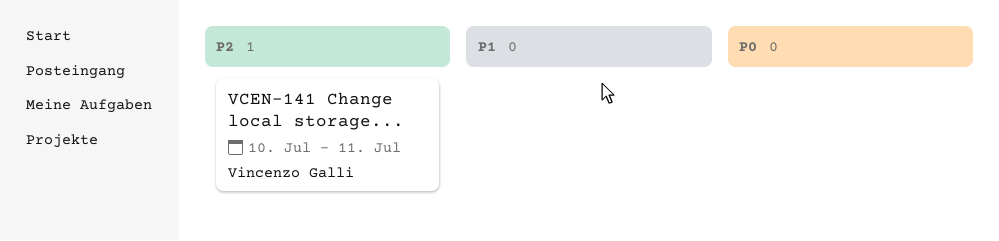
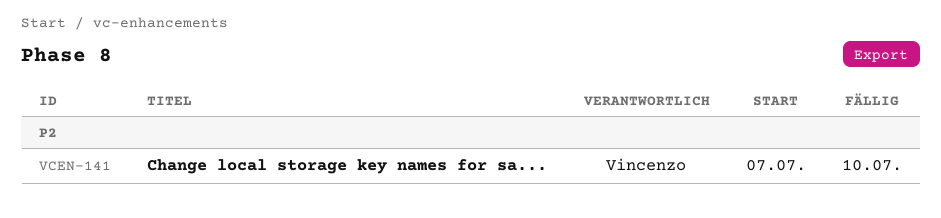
VCEN-141, start: Jul 10 -> Jul 7
VCEN-141, due: Jul 11 -> Jul 10

